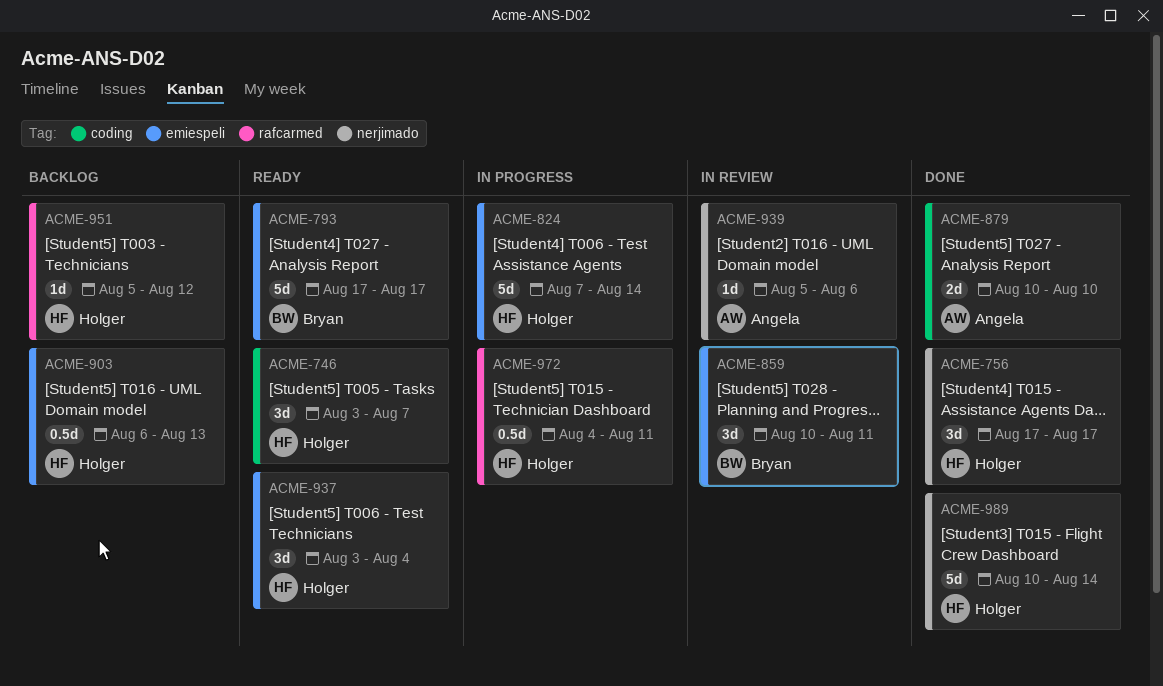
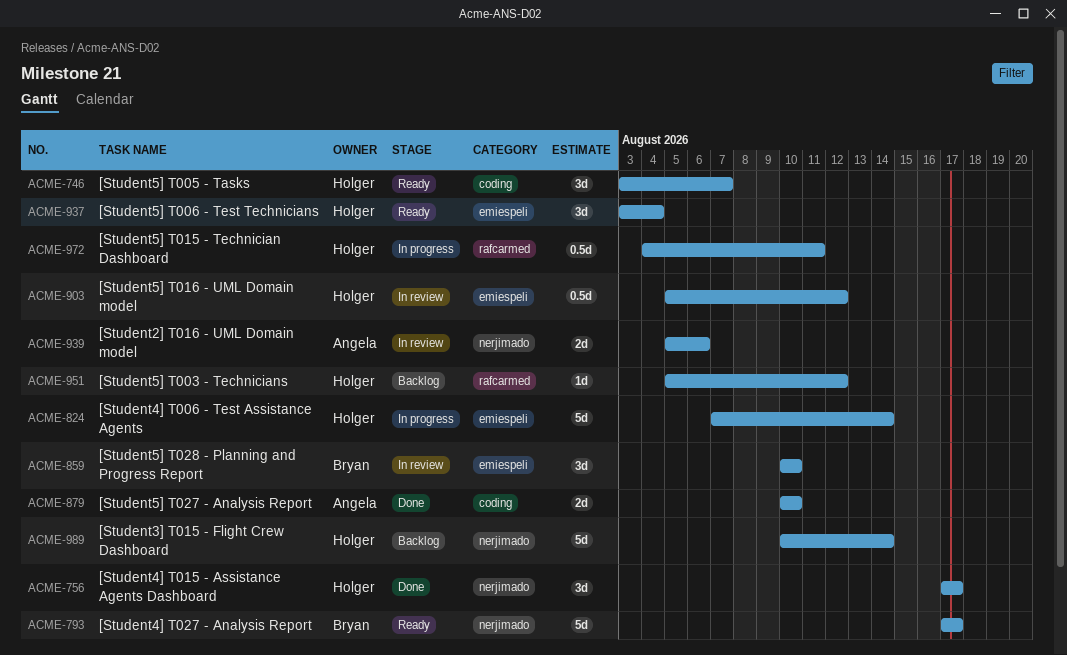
ACME-793, label: emiespeli -> nerjimado
ACME-859, due: Aug 11 -> Aug 10
ACME-903, status: Backlog -> In review
ACME-903, start: Aug 6 -> Aug 5
ACME-903, due: Aug 13 -> Aug 12
ACME-939, estimate: 1d -> 2d
ACME-989, status: Done -> Backlog

